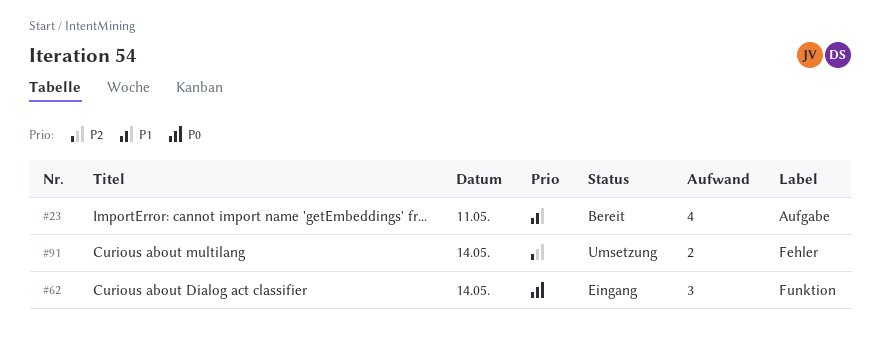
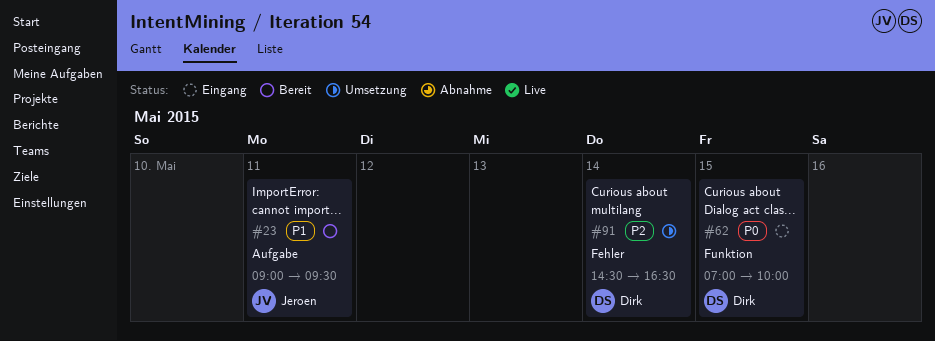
#62, day: May 14 -> May 15

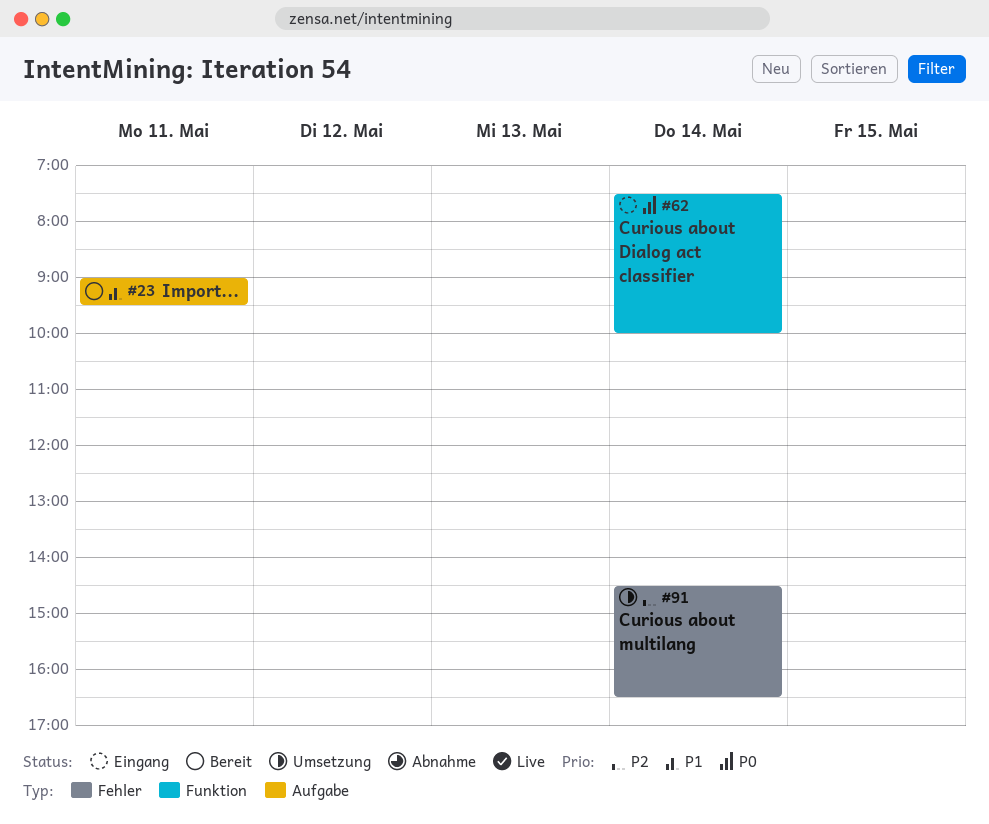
#62, day: May 15 -> May 14
#62, begins: 07:00 -> 07:30

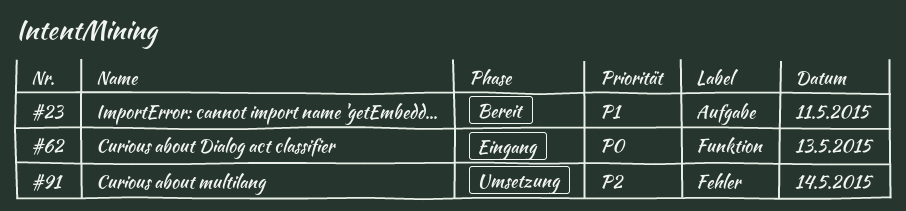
#62, day: May 14 -> May 13

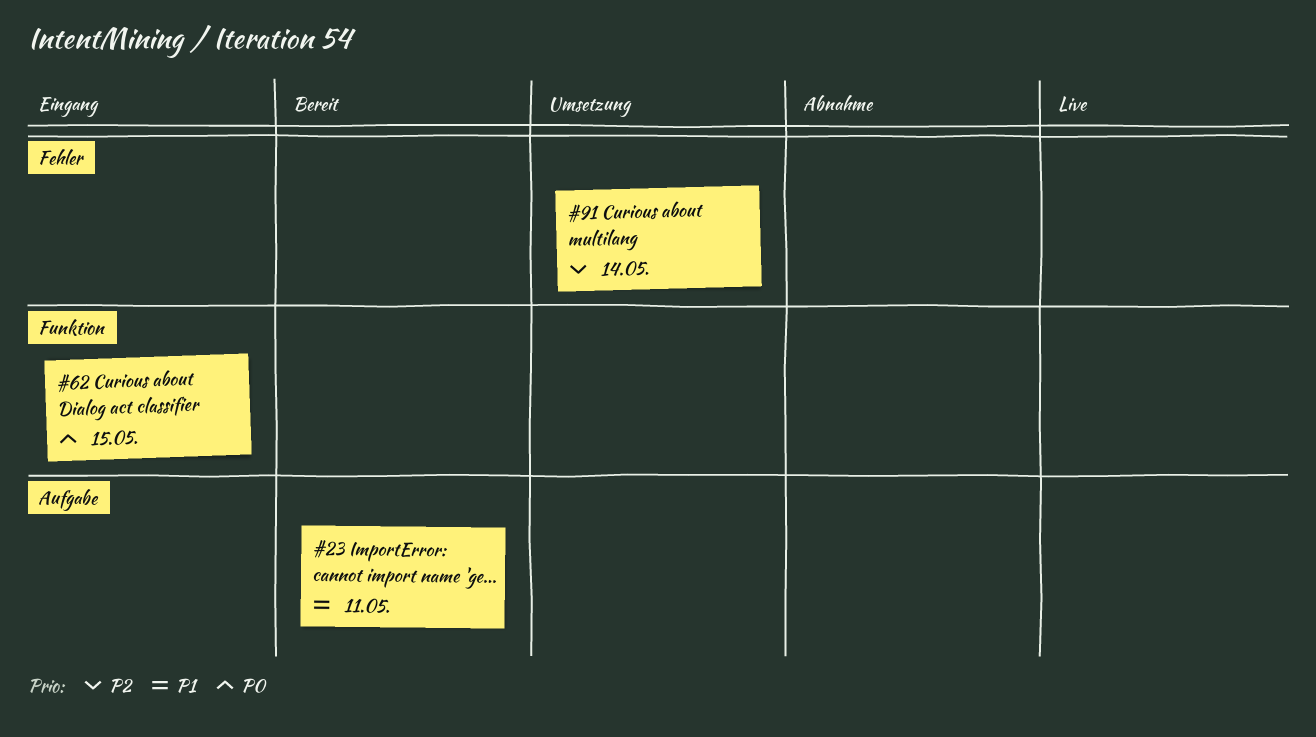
#62, day: May 13 -> May 15

